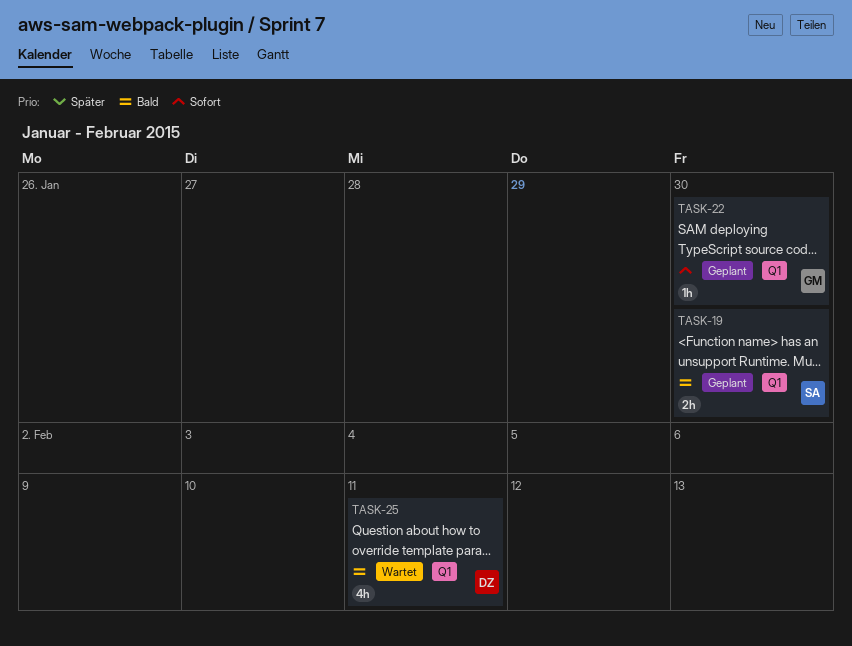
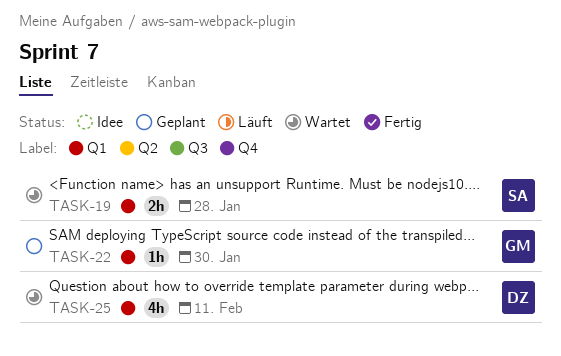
TASK-19, status: Geplant -> Wartet
TASK-19, due: Jan 30 -> Jan 28

